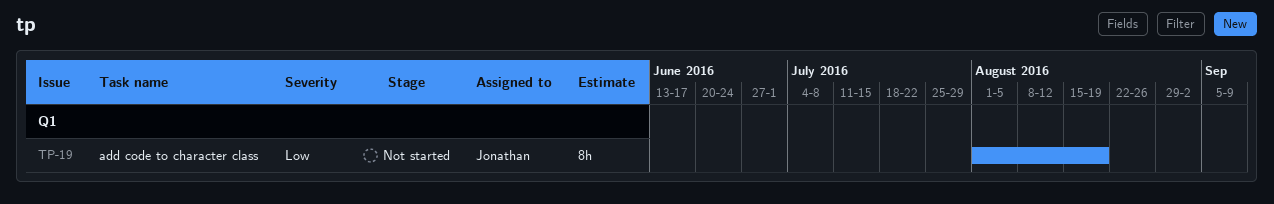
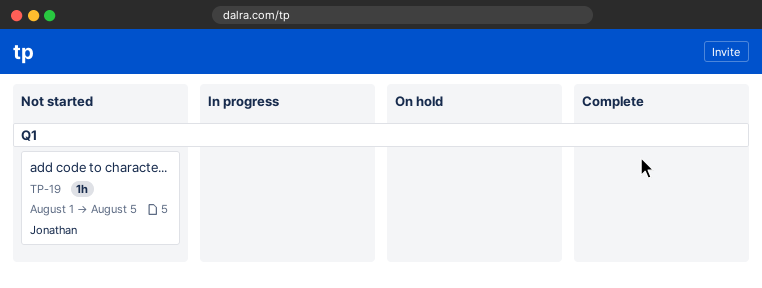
TP-19, estimate: 8h -> 1h
TP-19, due: Aug 19 -> Aug 5

